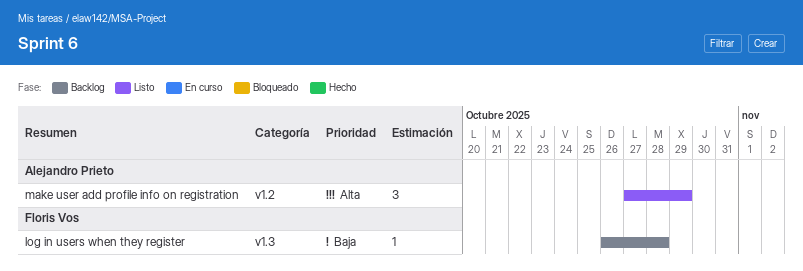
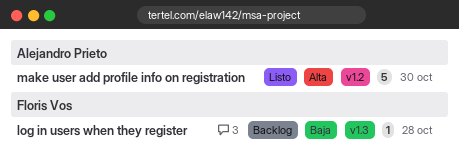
make user add profile info on registration, estimate: 3 -> 5
make user add profile info on registration, due: Oct 29 -> Oct 30

